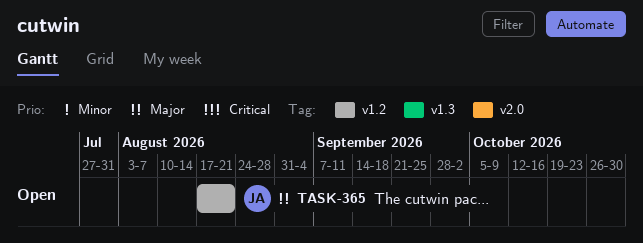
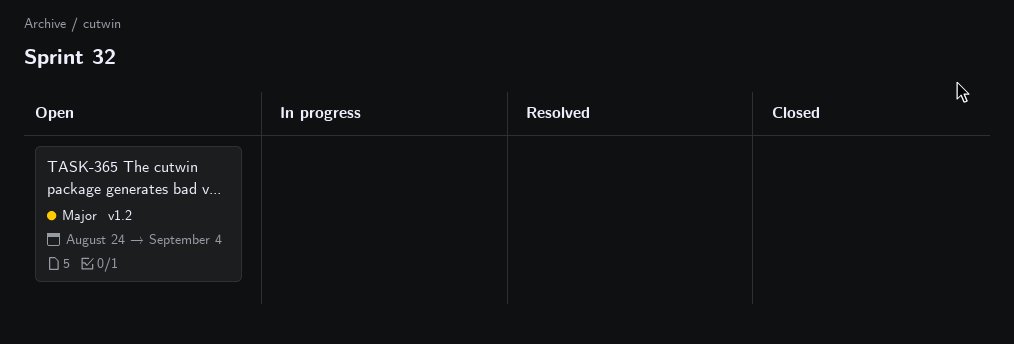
TASK-365, start: Aug 17 -> Aug 24
TASK-365, due: Aug 21 -> Sep 4

